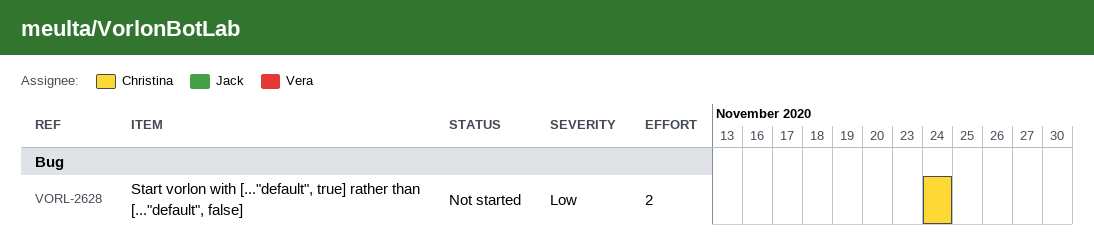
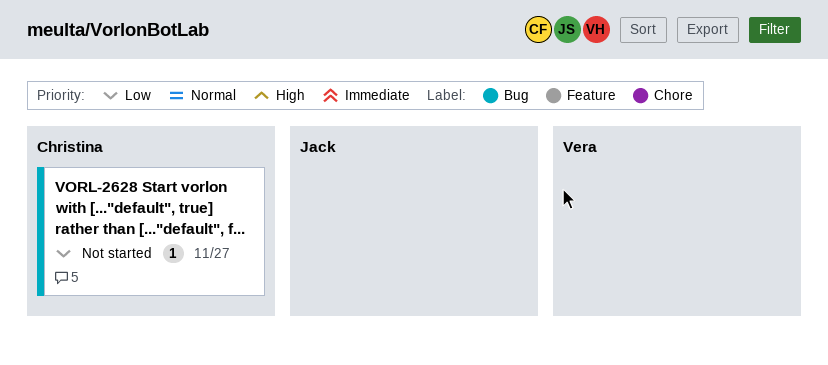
VORL-2628, estimate: 2 -> 1
VORL-2628, due: Nov 24 -> Nov 27

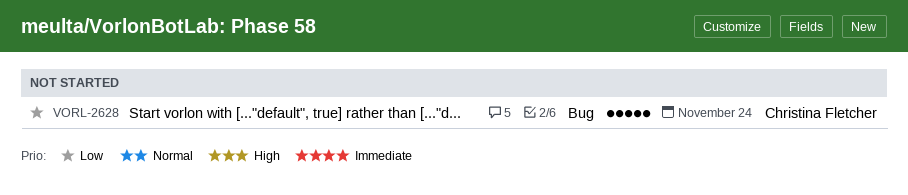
VORL-2628, estimate: 1 -> 5
VORL-2628, due: Nov 27 -> Nov 24

